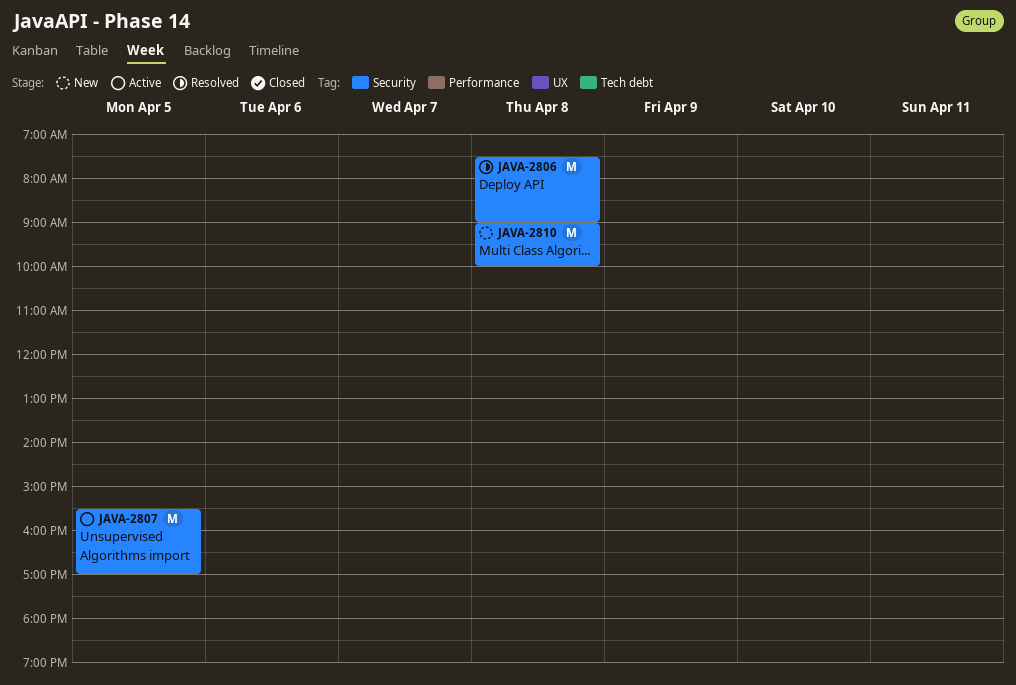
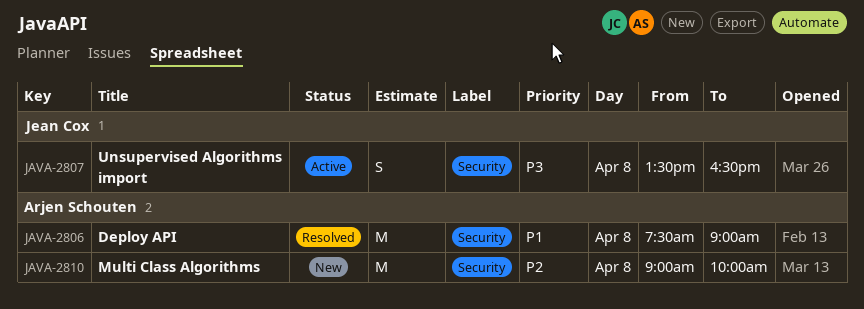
JAVA-2807, estimate: M -> S
JAVA-2807, day: Apr 5 -> Apr 8
JAVA-2807, begins: 15:30 -> 13:30
JAVA-2807, ends: 17:00 -> 16:30

